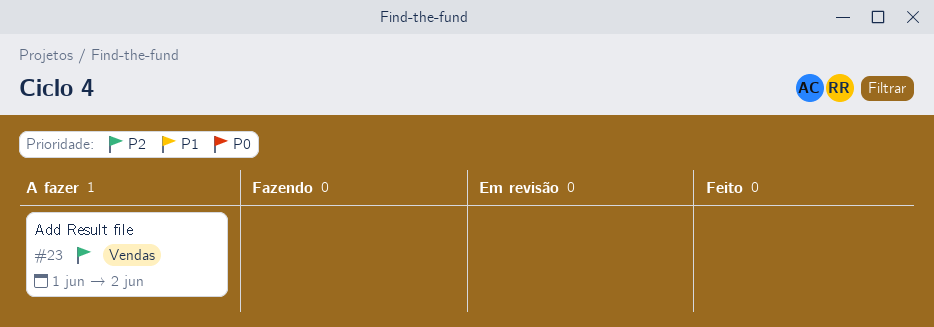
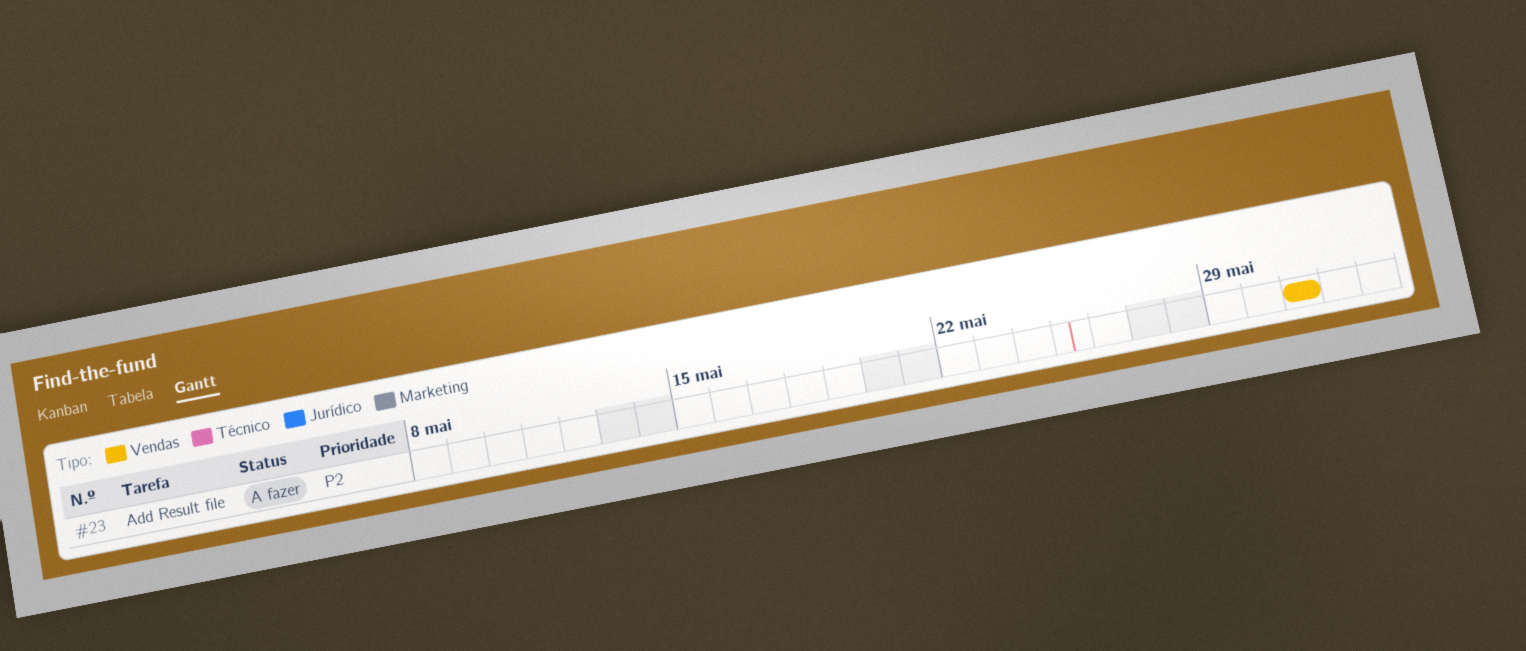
#23, start: Jun 1 -> May 31
#23, due: Jun 2 -> May 31

